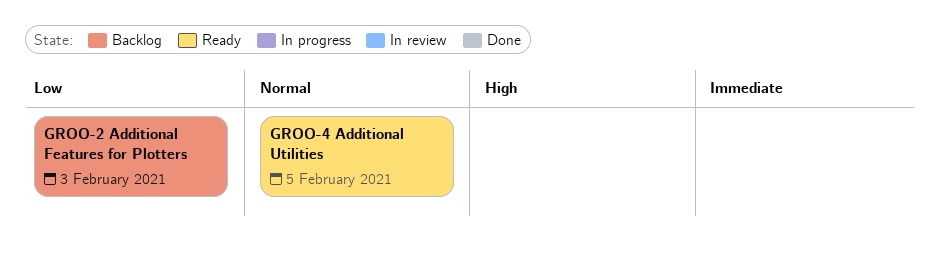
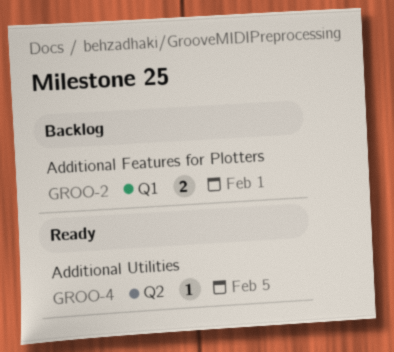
GROO-2, due: Feb 3 -> Feb 1

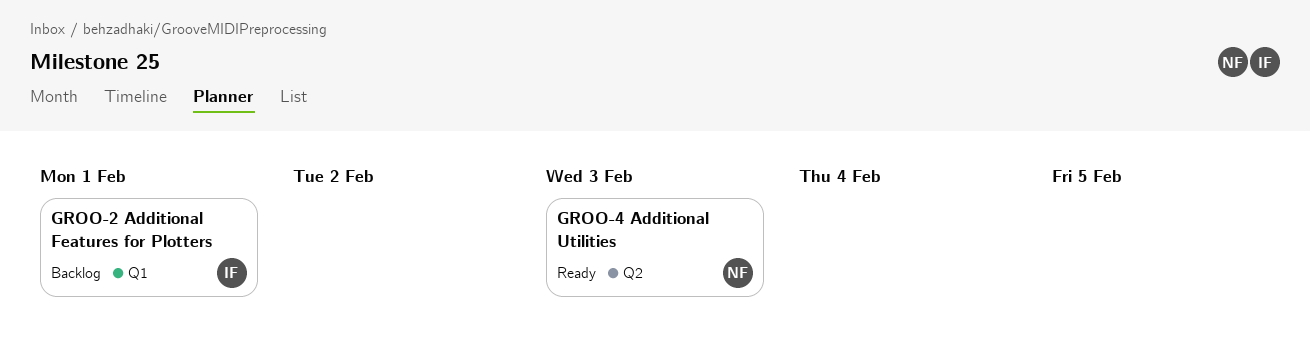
GROO-4, due: Feb 5 -> Feb 3

